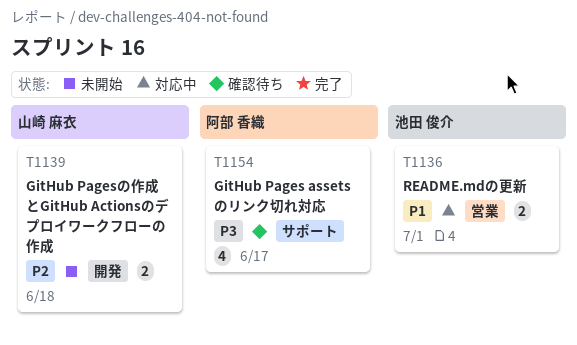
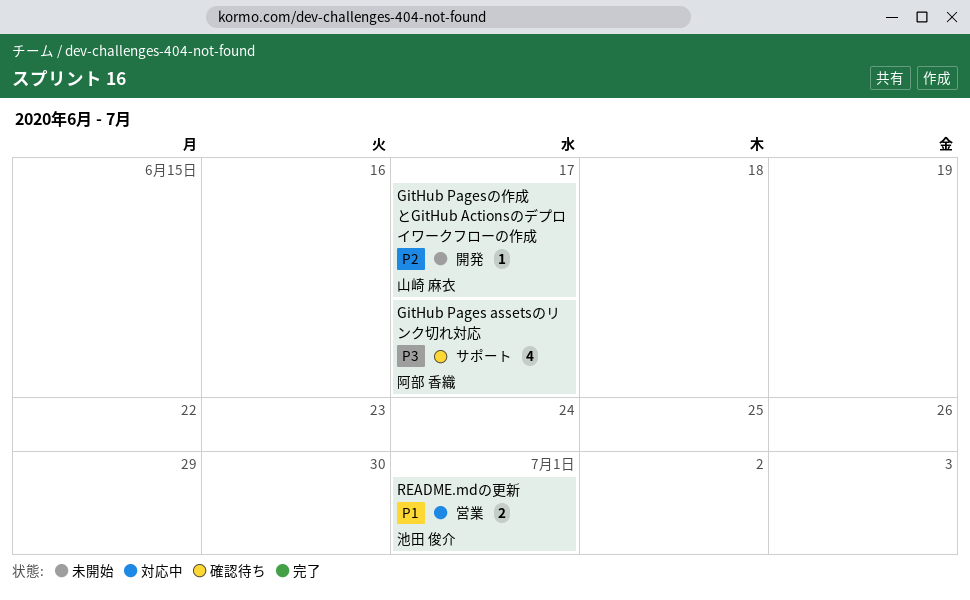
GitHub Pagesの作成とGitHub Actionsのデプロイワークフローの作成, estimate: 2 -> 1
GitHub Pagesの作成とGitHub Actionsのデプロイワークフローの作成, due: Jun 18 -> Jun 17

